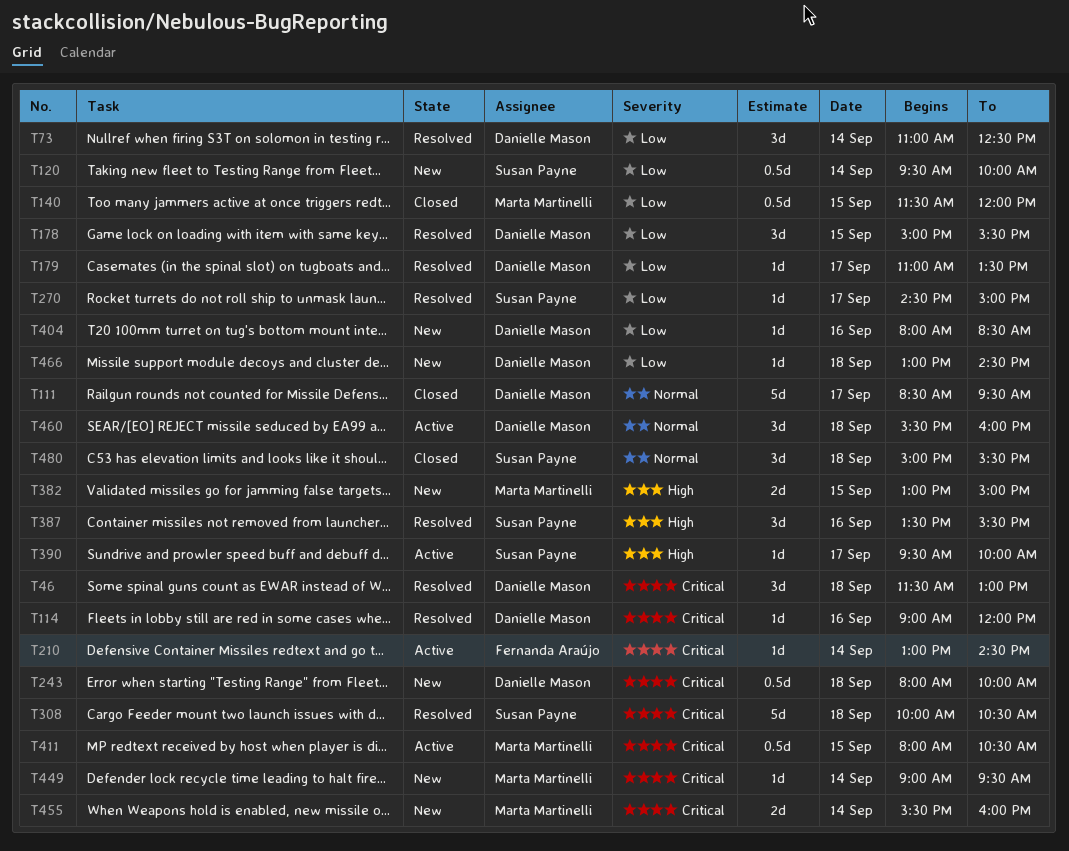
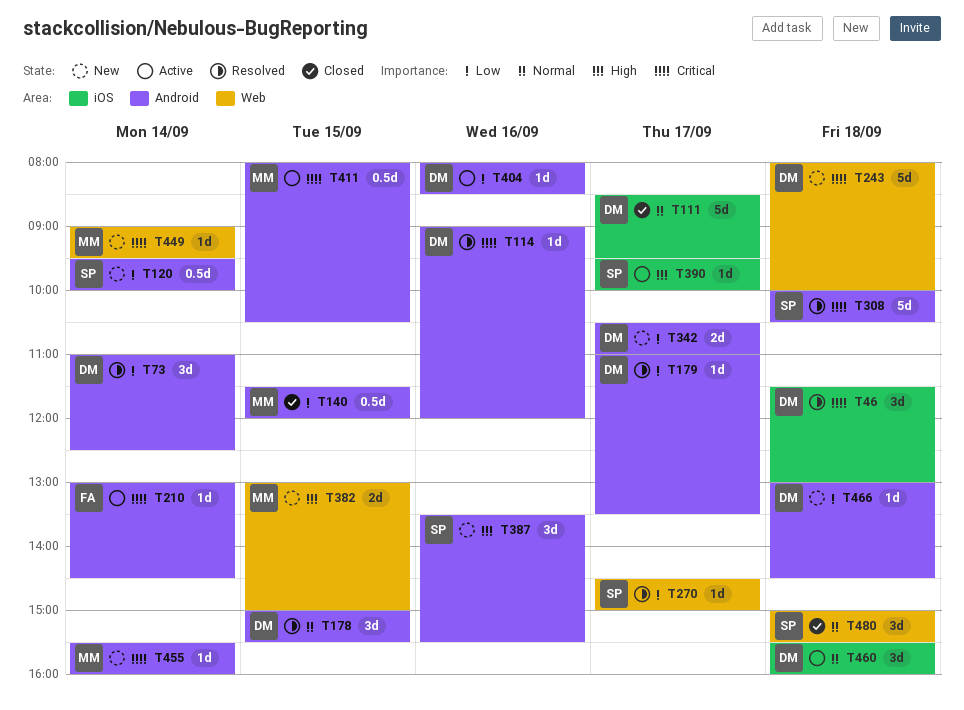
T178, priority: Low -> Normal
T243, estimate: 0.5d -> 5d
T342: none -> present
T387, status: Resolved -> New
T404, status: New -> Active
T455, estimate: 2d -> 1d

